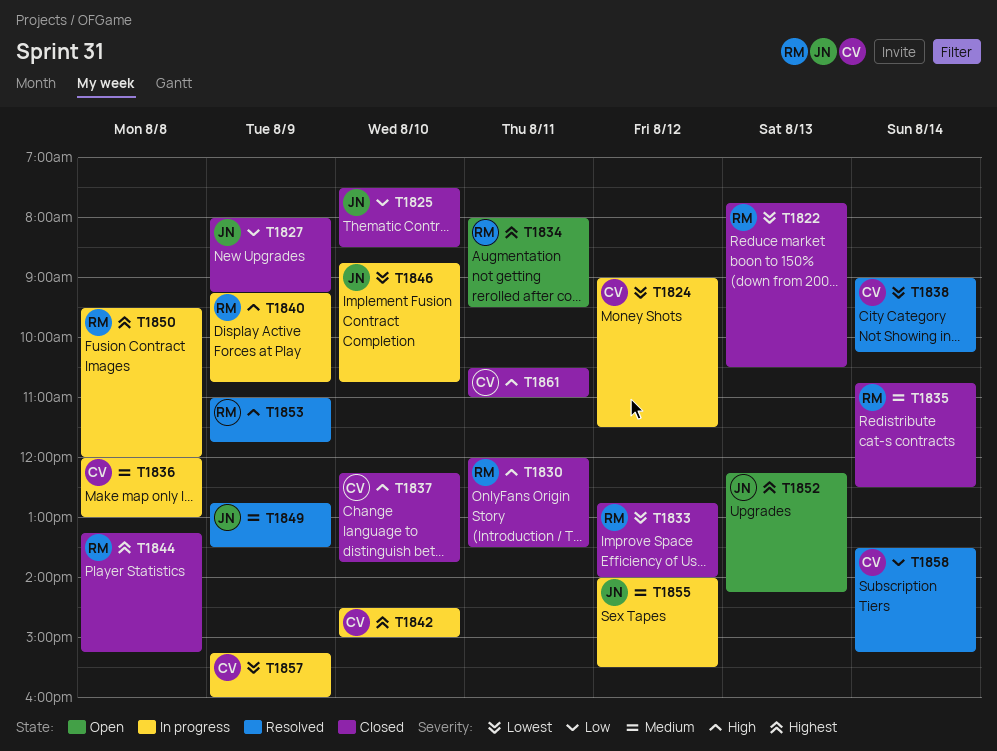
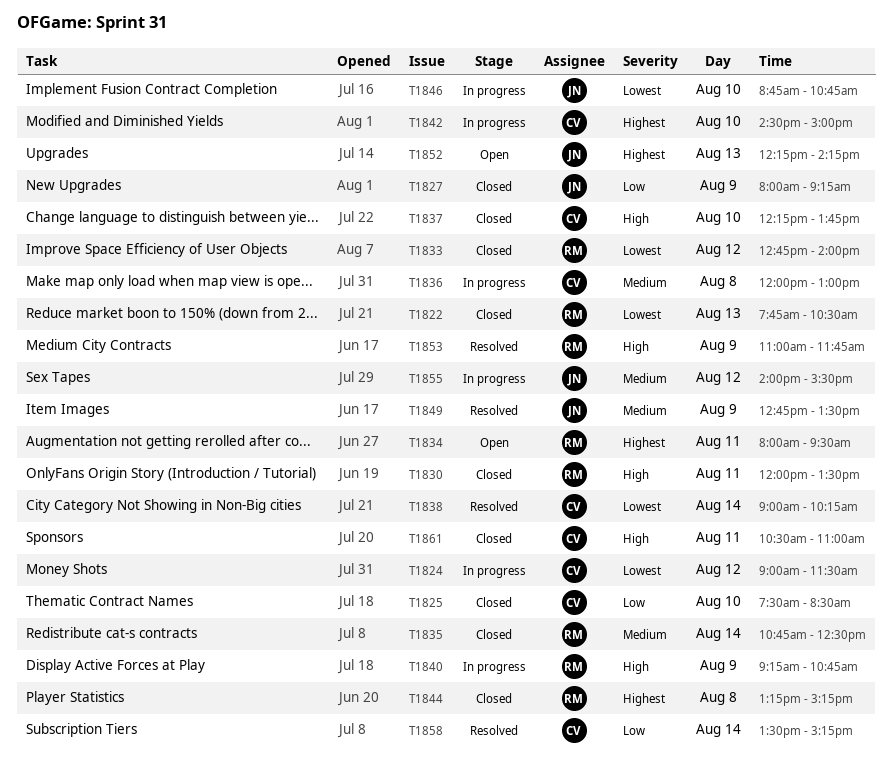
T1825, owner: JN -> CV
T1850: present -> none
T1857: present -> none

